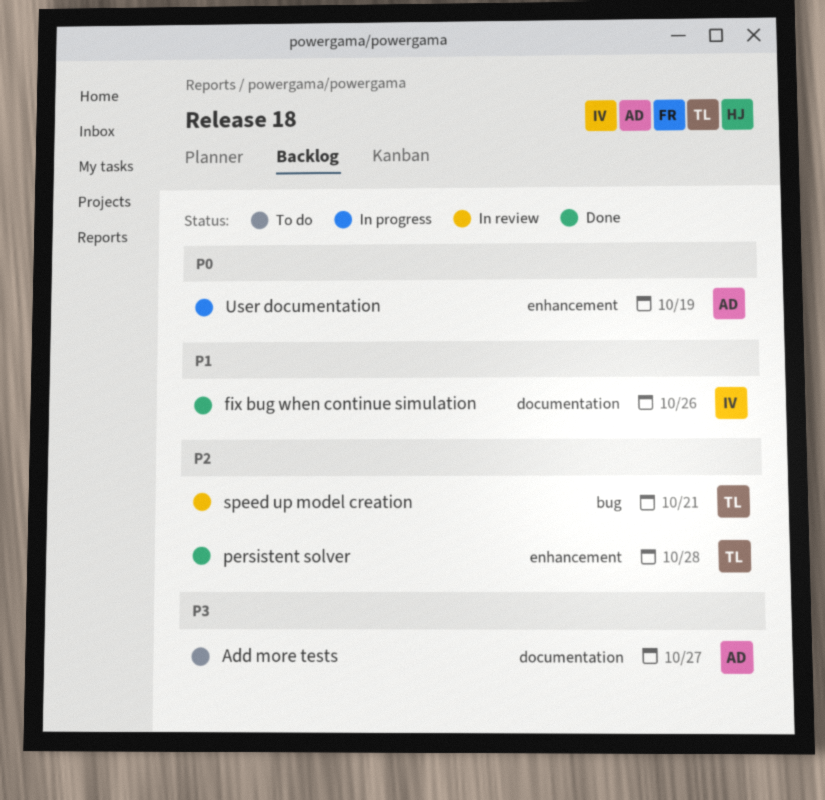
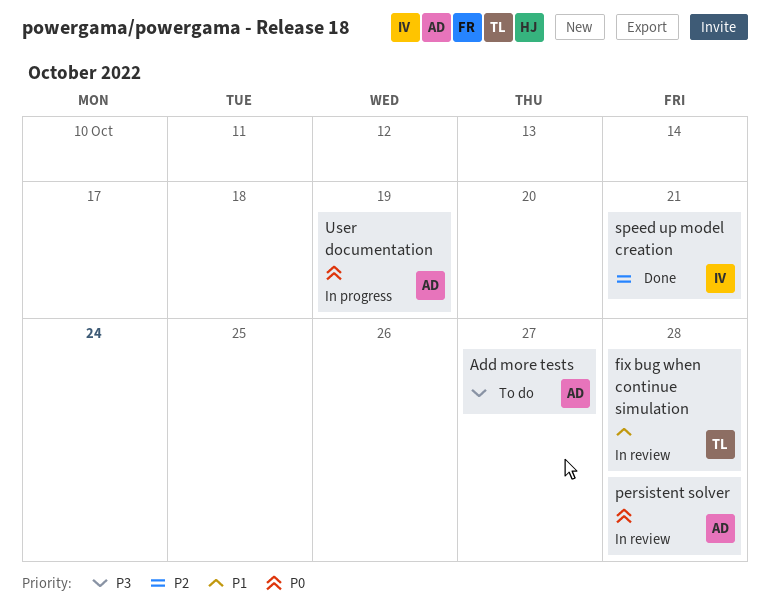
fix bug when continue simulation, status: Done -> In review
fix bug when continue simulation, owner: IV -> TL
fix bug when continue simulation, due: Oct 26 -> Oct 28
persistent solver, status: Done -> In review
persistent solver, owner: TL -> AD
persistent solver, priority: P2 -> P0
speed up model creation, status: In review -> Done
speed up model creation, owner: TL -> IV

